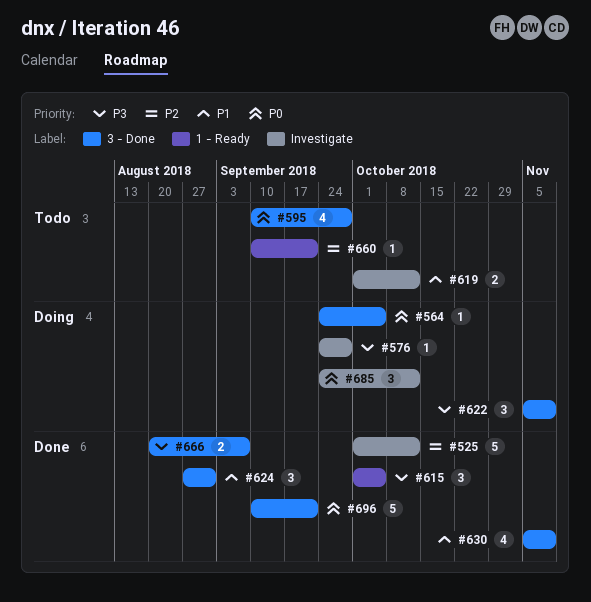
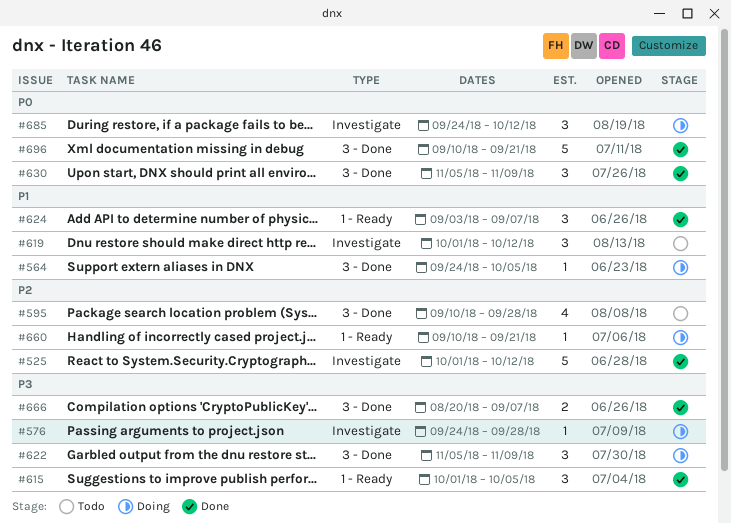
#564, priority: P0 -> P1
#595, priority: P0 -> P2
#619, estimate: 2 -> 3
#624, label: 3 - Done -> 1 - Ready
#624, start: Aug 27 -> Sep 3
#624, due: Aug 31 -> Sep 7
#630, priority: P1 -> P0
#630, estimate: 4 -> 3
#660, status: Todo -> Doing

